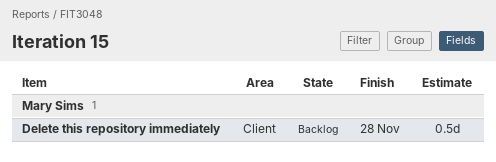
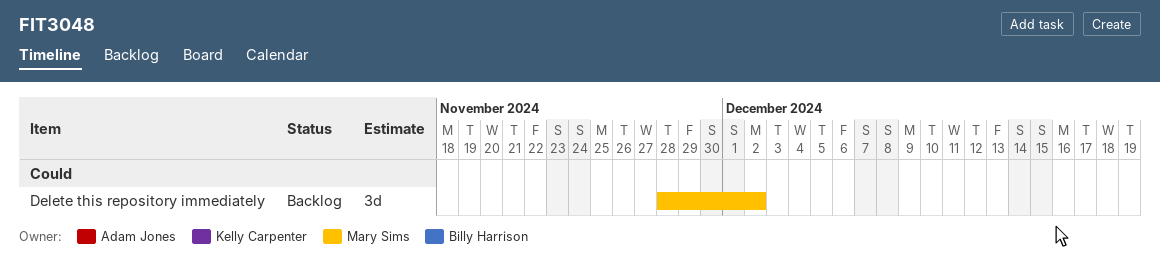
Delete this repository immediately, estimate: 0.5d -> 3d
Delete this repository immediately, due: Nov 28 -> Dec 2

